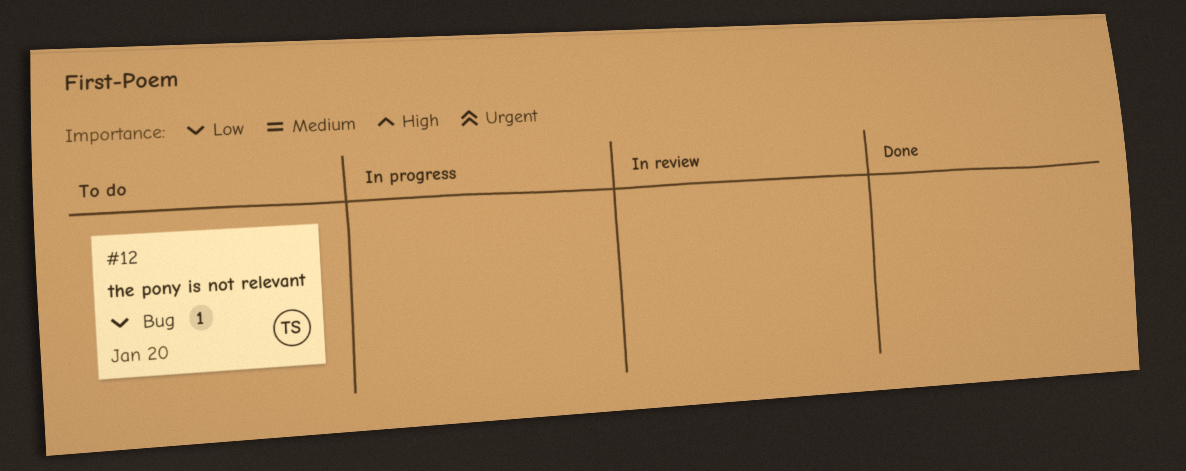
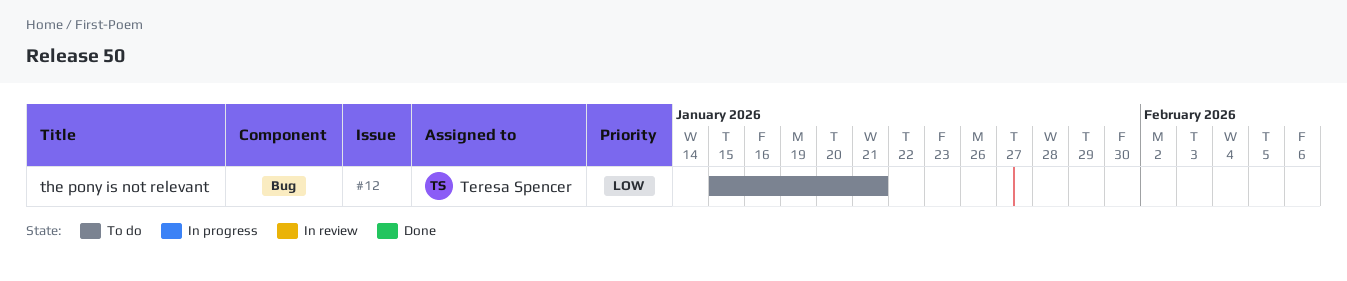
#12, due: Jan 20 -> Jan 21

